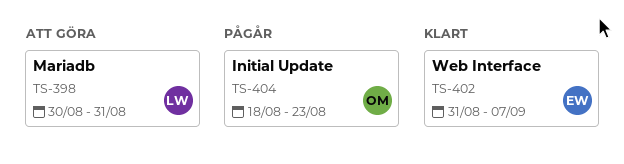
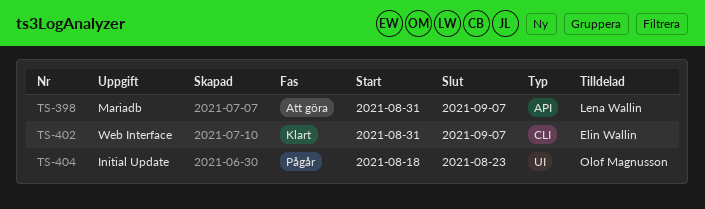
TS-398, start: Aug 30 -> Aug 31
TS-398, due: Aug 31 -> Sep 7

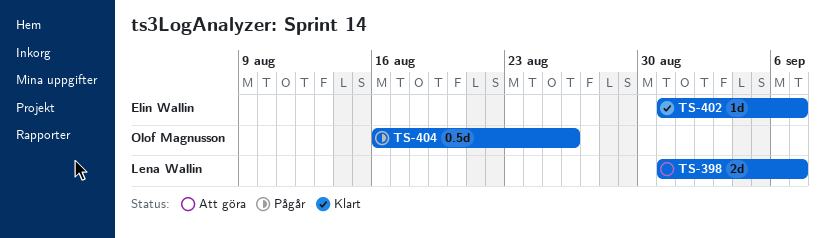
TS-404, start: Aug 18 -> Aug 16
TS-404, due: Aug 23 -> Aug 26

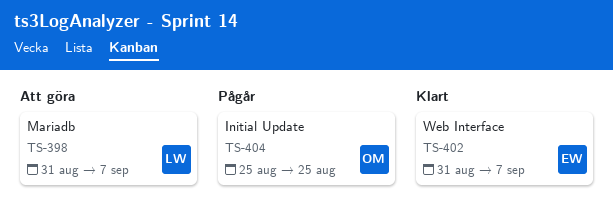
TS-404, start: Aug 16 -> Aug 25
TS-404, due: Aug 26 -> Aug 25

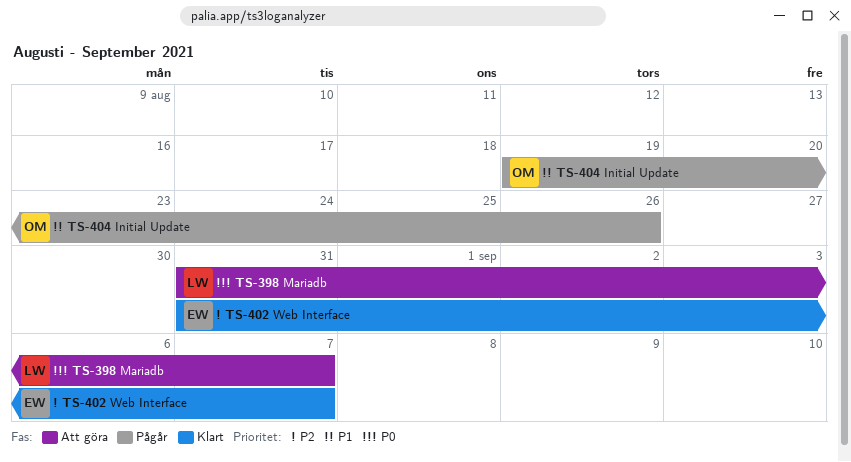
TS-404, start: Aug 25 -> Aug 19
TS-404, due: Aug 25 -> Aug 26

